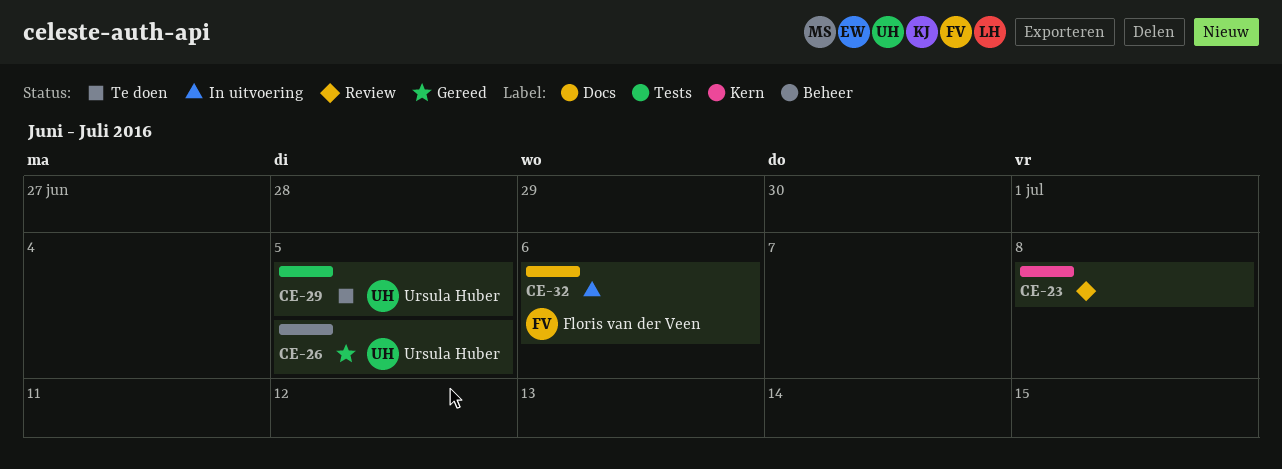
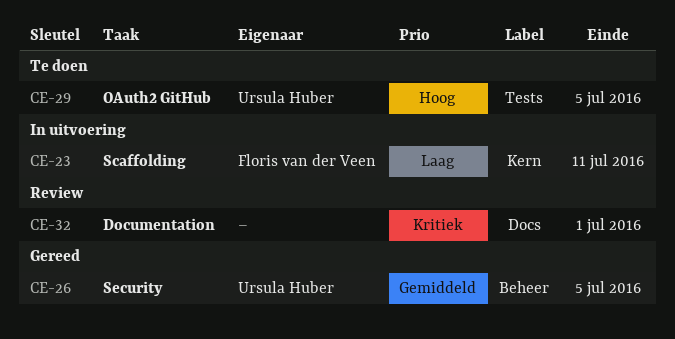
CE-23, status: Review -> In uitvoering
CE-23, owner: none -> Floris van der Veen
CE-23, due: Jul 8 -> Jul 11
CE-32, status: In uitvoering -> Review
CE-32, owner: Floris van der Veen -> none
CE-32, due: Jul 6 -> Jul 1

